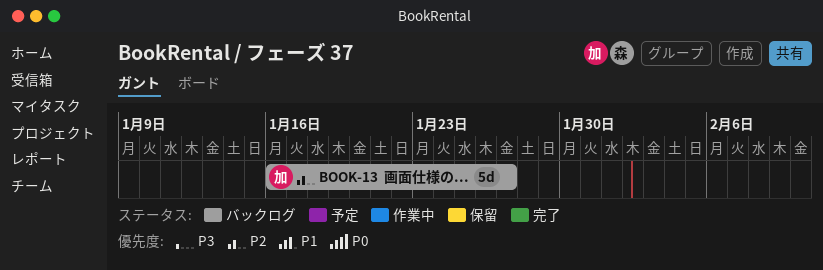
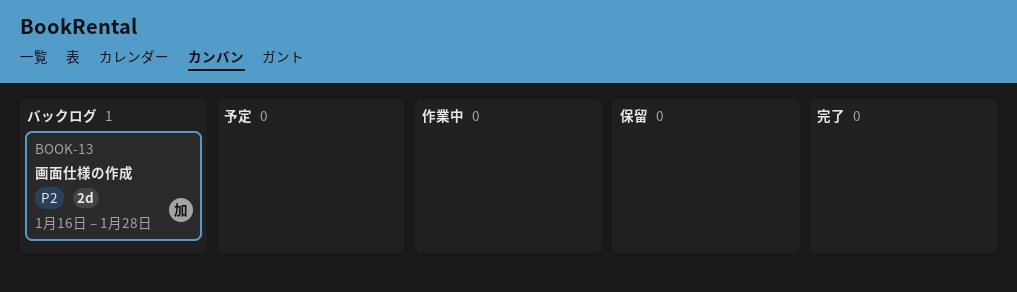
BOOK-13, estimate: 5d -> 2d
BOOK-13, due: Jan 27 -> Jan 28

